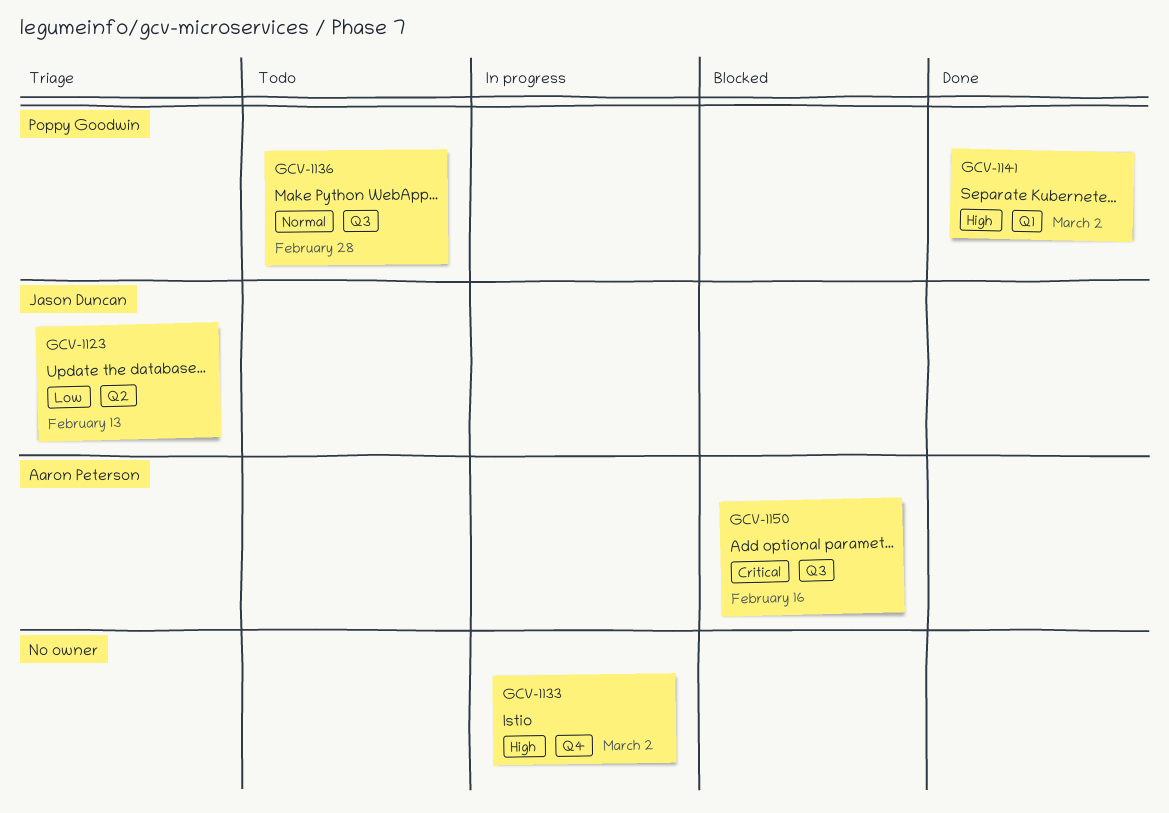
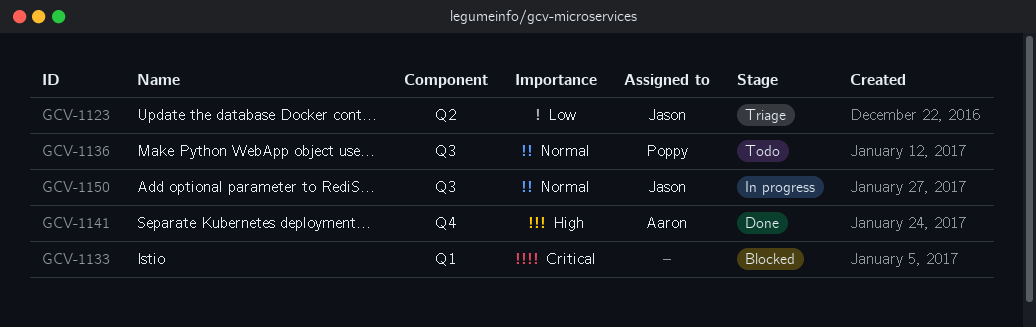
GCV-1133, status: In progress -> Blocked
GCV-1133, priority: High -> Critical
GCV-1133, label: Q4 -> Q1
GCV-1141, owner: Poppy Goodwin -> Aaron Peterson
GCV-1141, label: Q1 -> Q4
GCV-1150, status: Blocked -> In progress
GCV-1150, owner: Aaron Peterson -> Jason Duncan
GCV-1150, priority: Critical -> Normal

